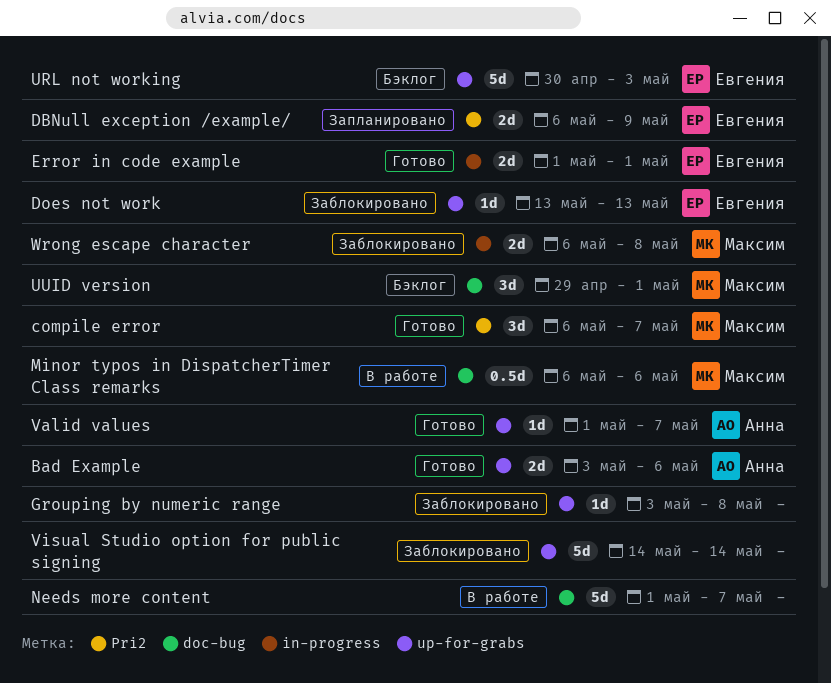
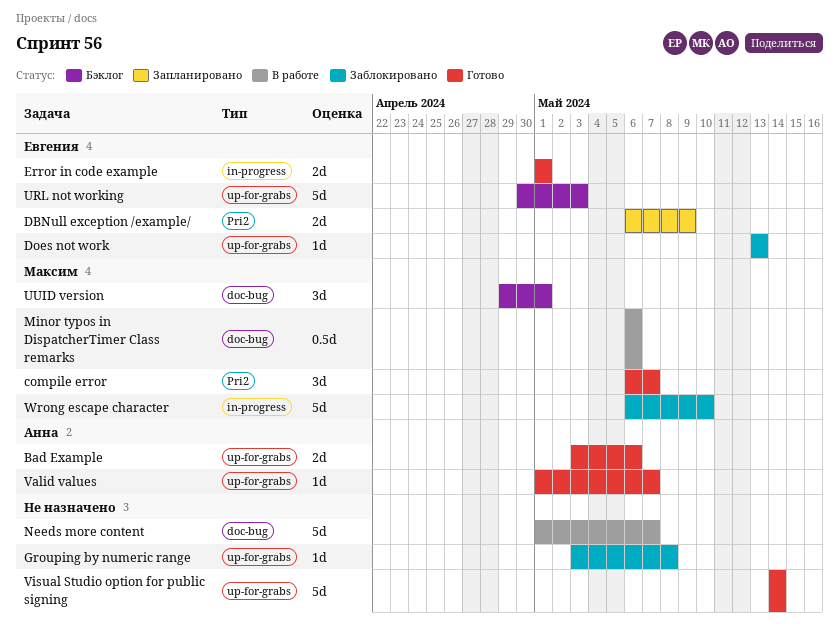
Visual Studio option for public signing, status: Заблокировано -> Готово
Wrong escape character, estimate: 2d -> 5d
Wrong escape character, due: May 8 -> May 10

